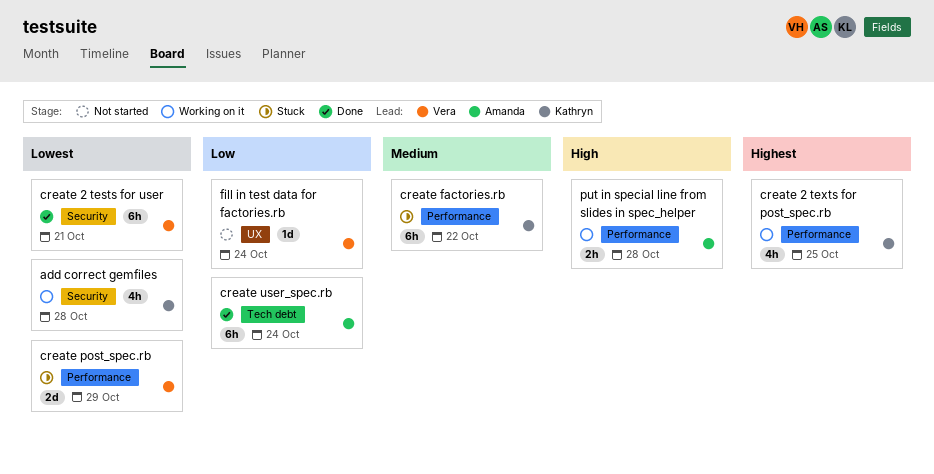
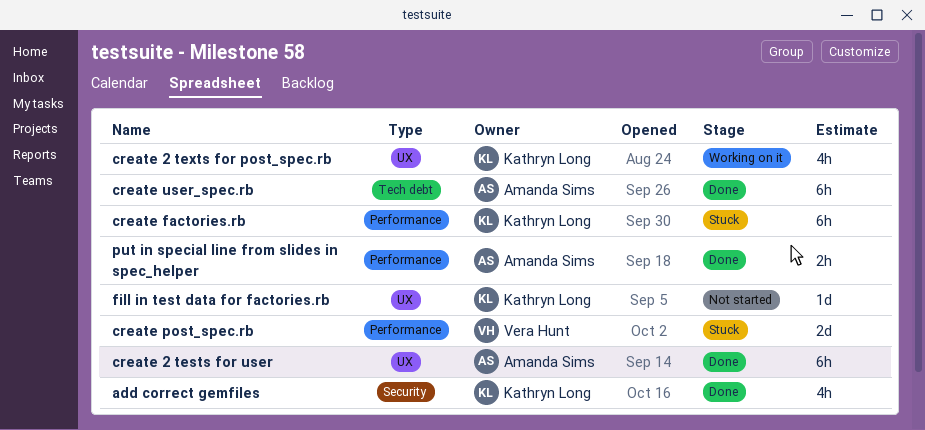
add correct gemfiles, status: Working on it -> Done
create 2 tests for user, owner: Vera Hunt -> Amanda Sims
create 2 tests for user, label: Security -> UX
create 2 texts for post_spec.rb, label: Performance -> UX
fill in test data for factories.rb, owner: Vera Hunt -> Kathryn Long
put in special line from slides in spec_helper, status: Working on it -> Done

